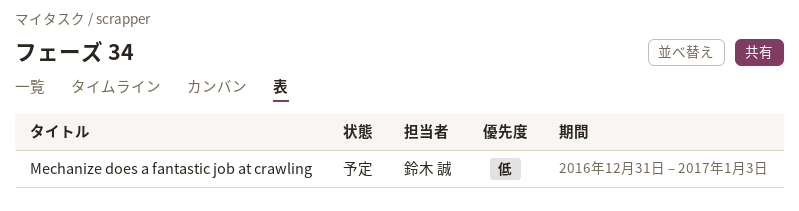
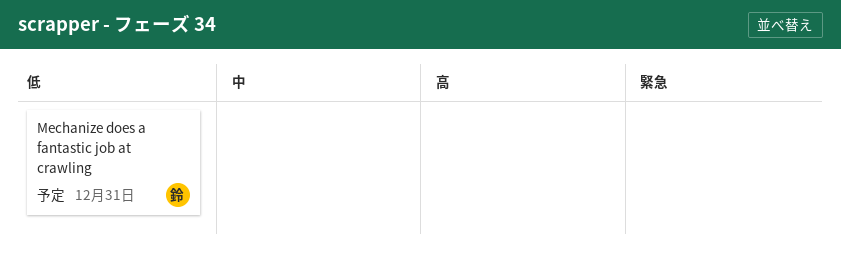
Mechanize does a fantastic job at crawling, due: Jan 3 -> Dec 31

